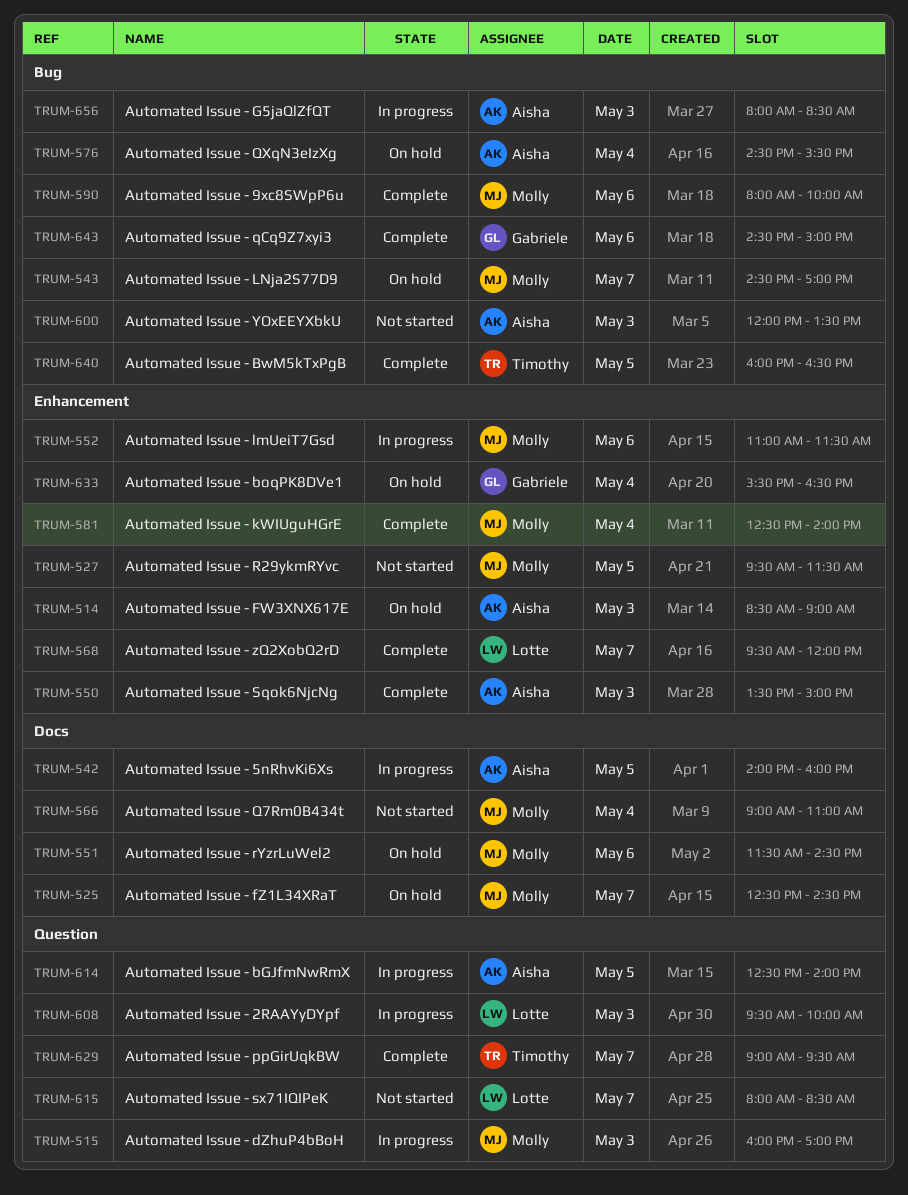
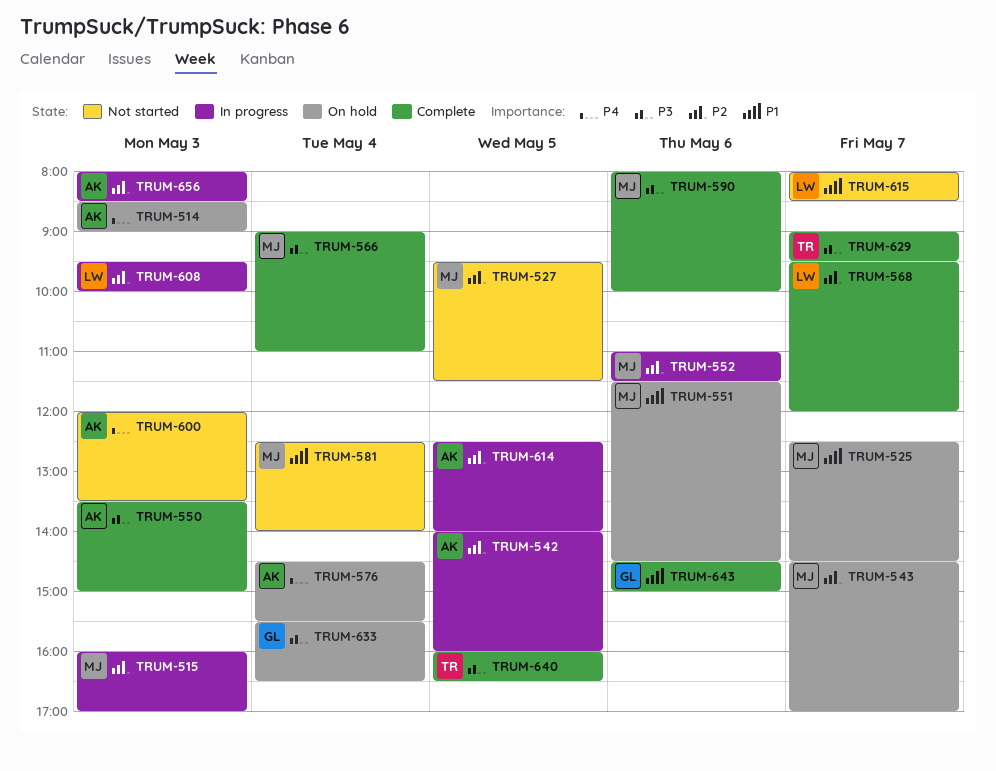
TRUM-566, status: Not started -> Complete
TRUM-581, status: Complete -> Not started

